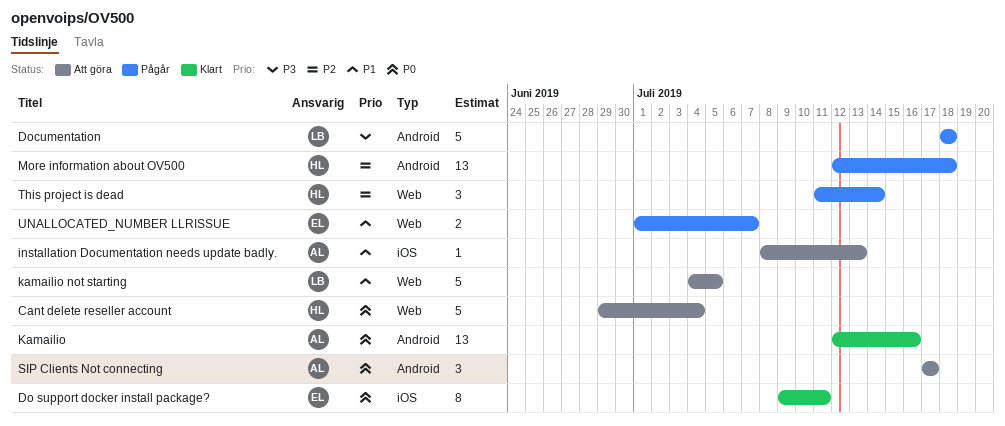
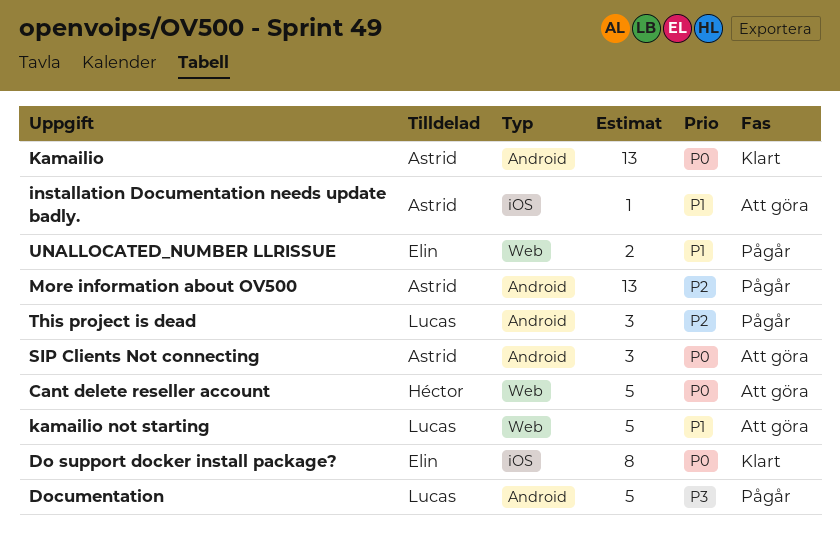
More information about OV500, owner: Héctor -> Astrid
This project is dead, owner: Héctor -> Lucas
This project is dead, label: Web -> Android

